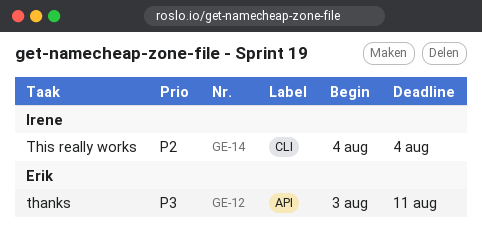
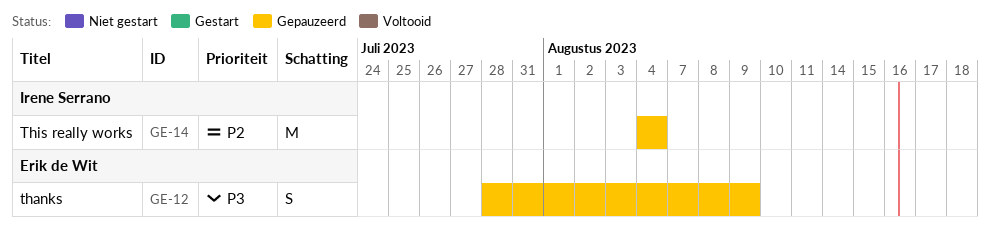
GE-12, start: Aug 3 -> Jul 28
GE-12, due: Aug 11 -> Aug 9

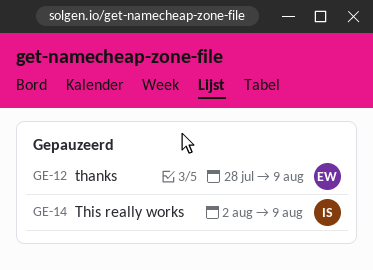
GE-14, start: Aug 4 -> Aug 2
GE-14, due: Aug 4 -> Aug 9

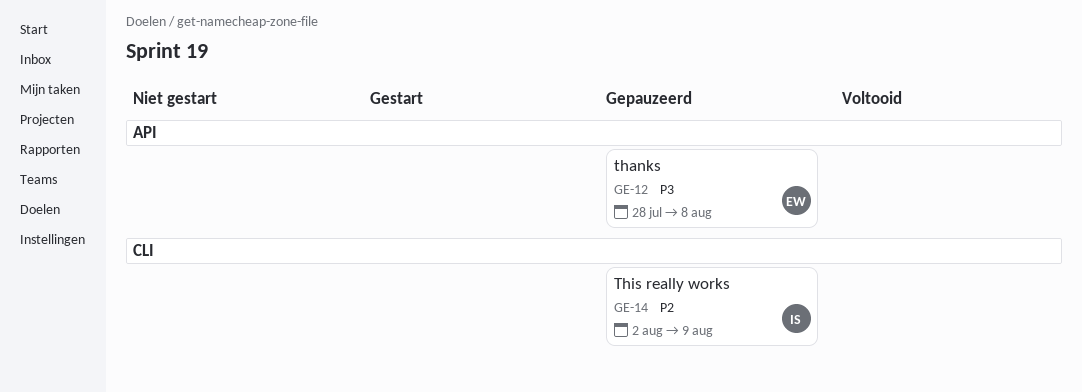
GE-12, due: Aug 9 -> Aug 8

